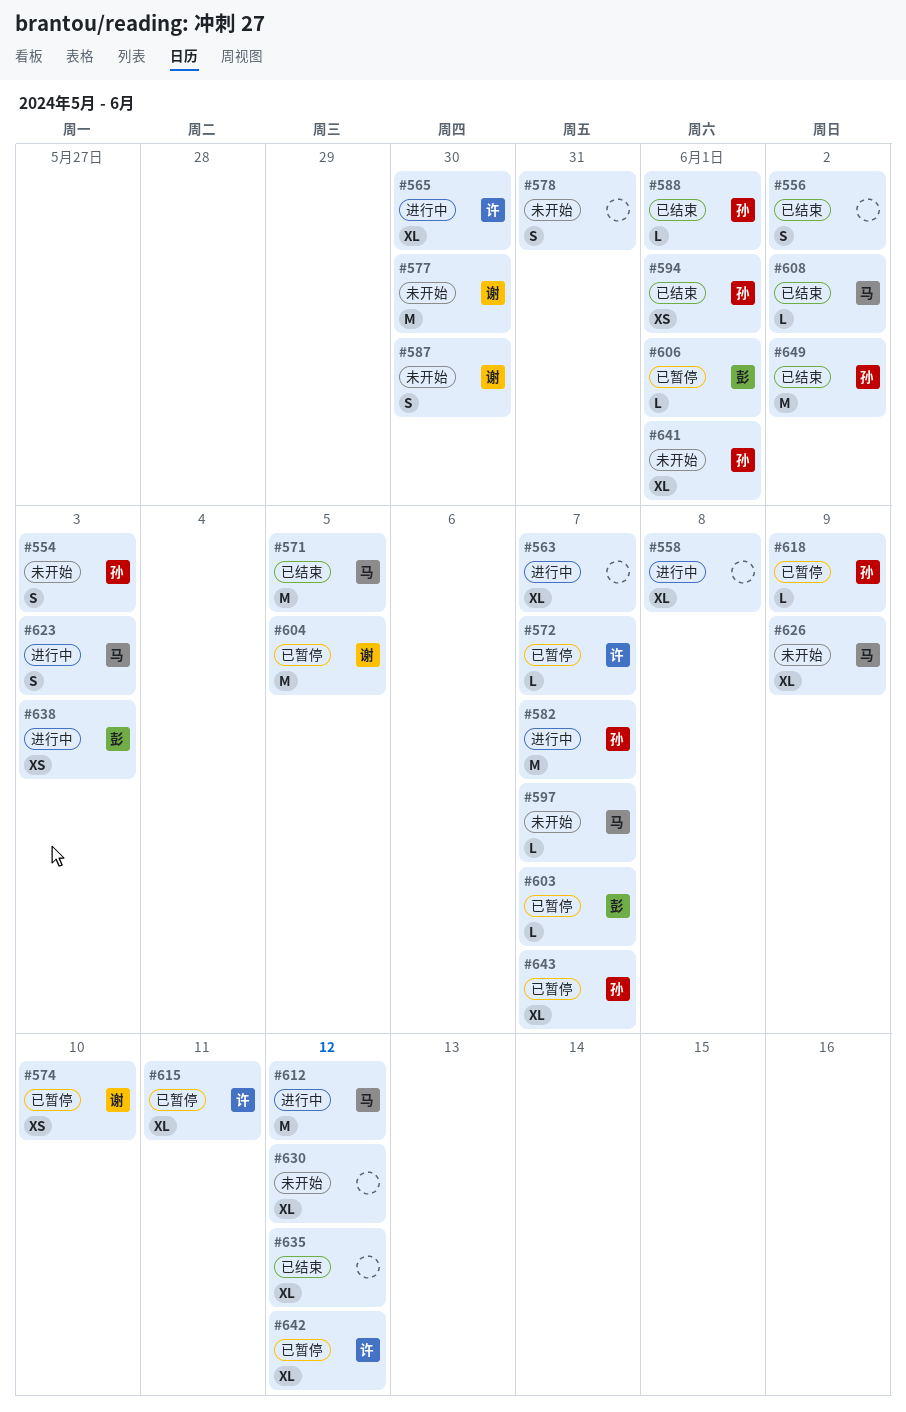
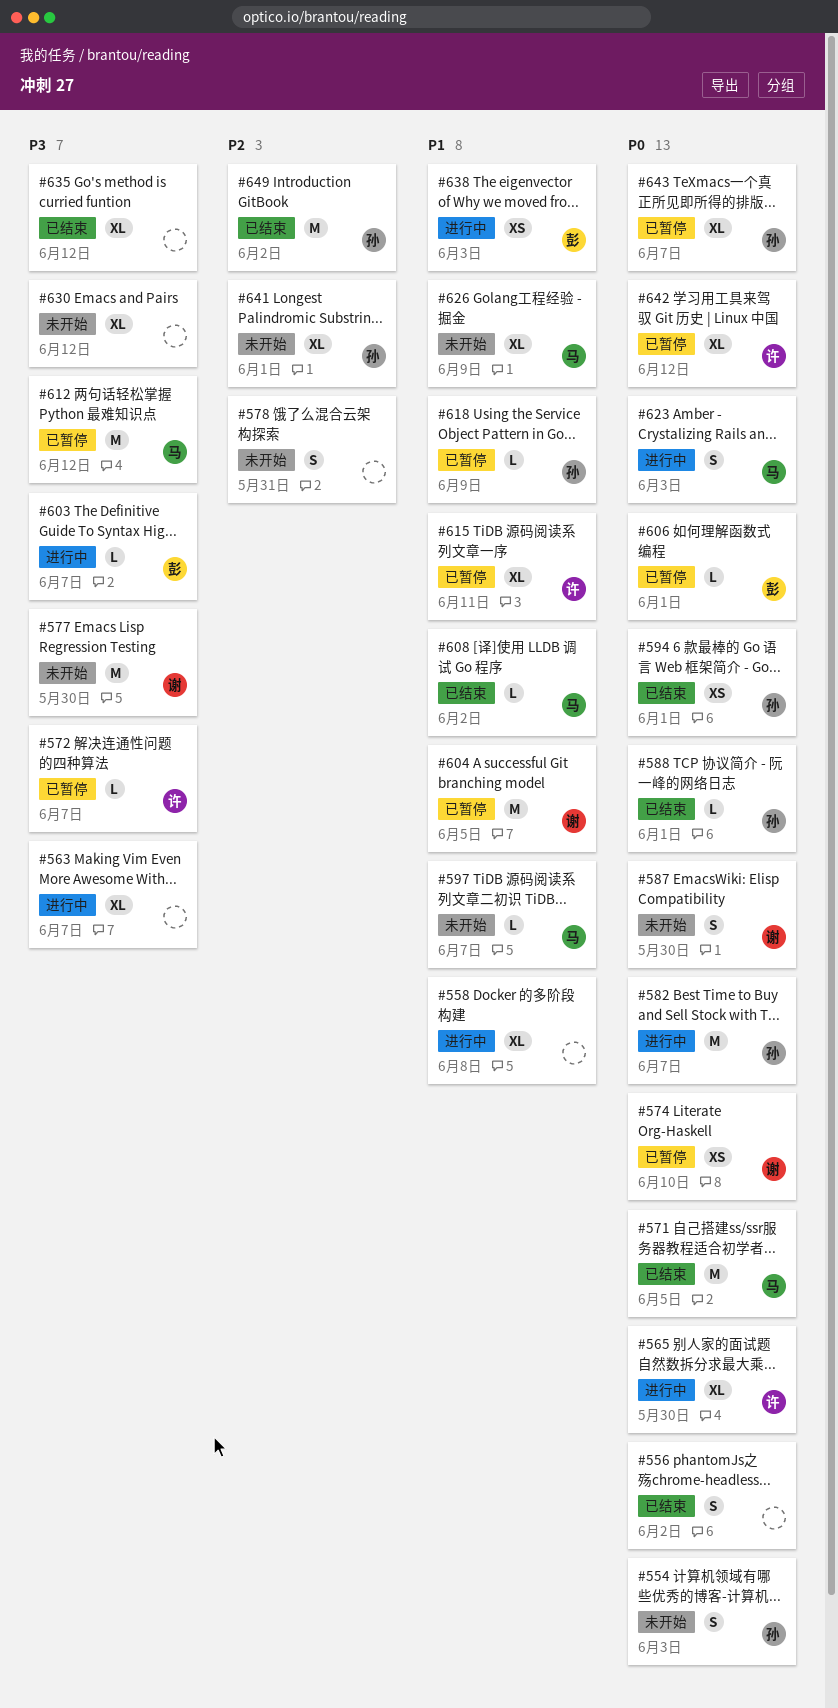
#603, status: 已暂停 -> 进行中
#612, status: 进行中 -> 已暂停

